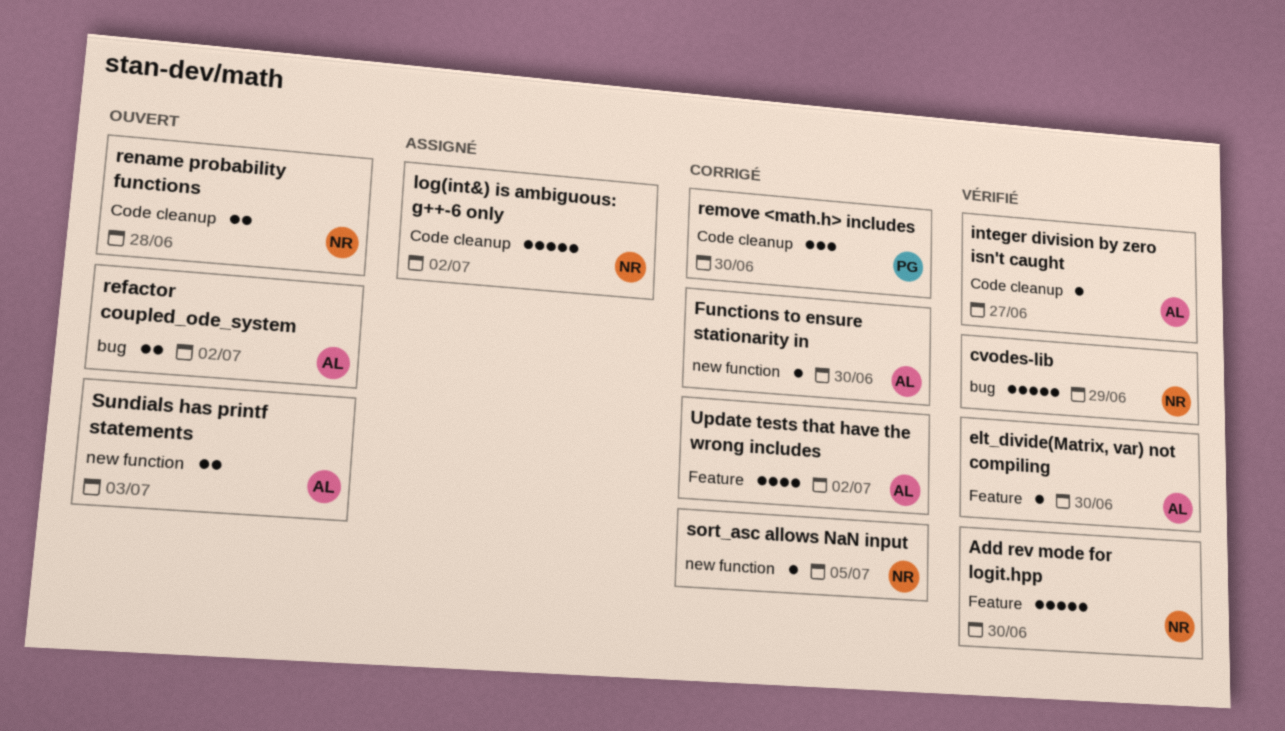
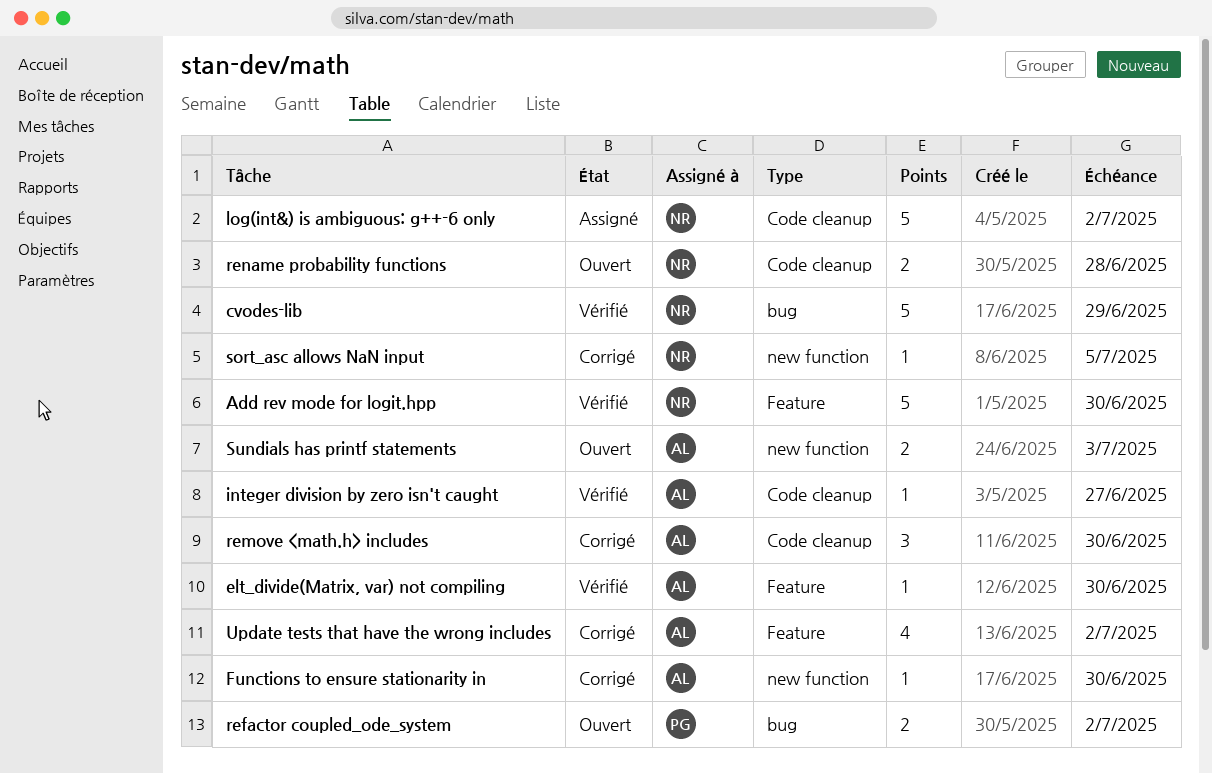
refactor coupled_ode_system, owner: AL -> PG
remove <math.h> includes, owner: PG -> AL

